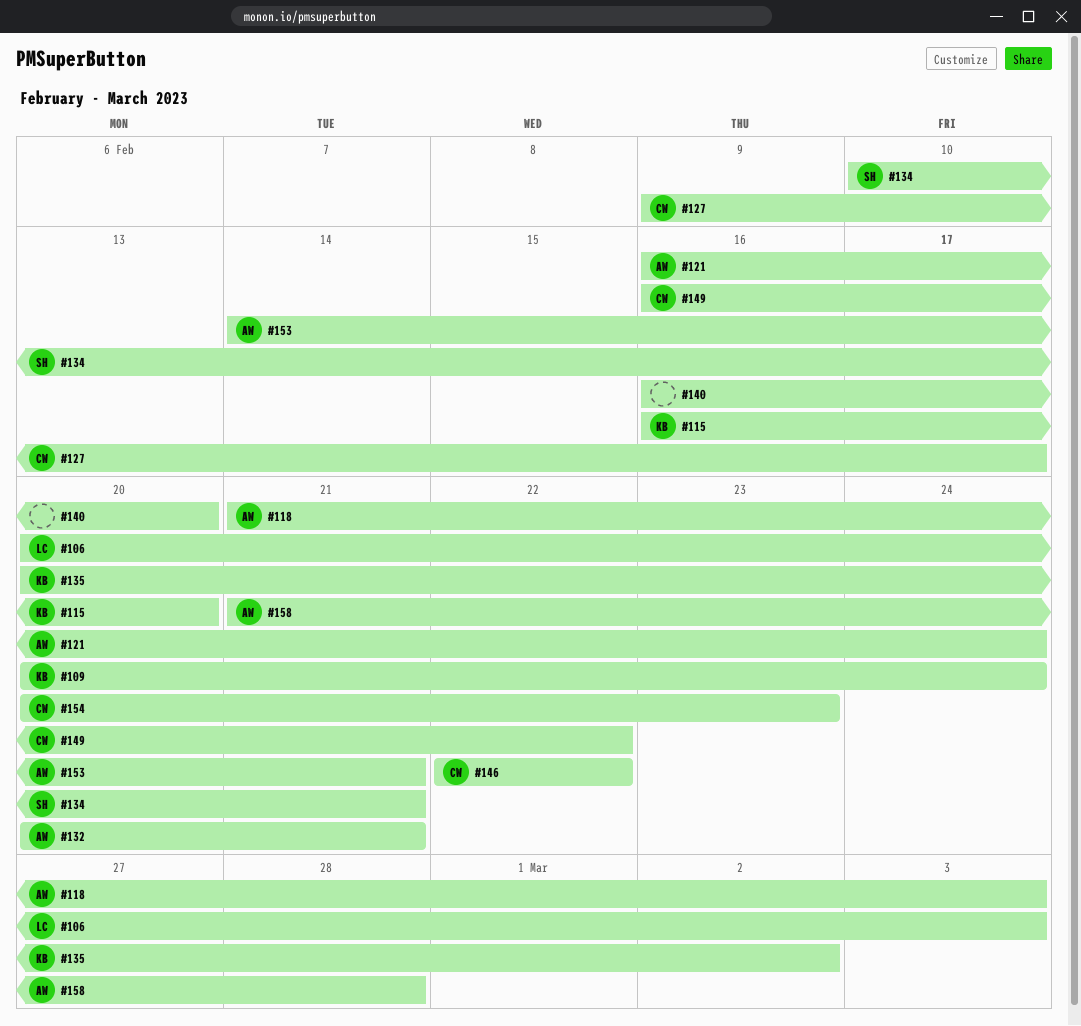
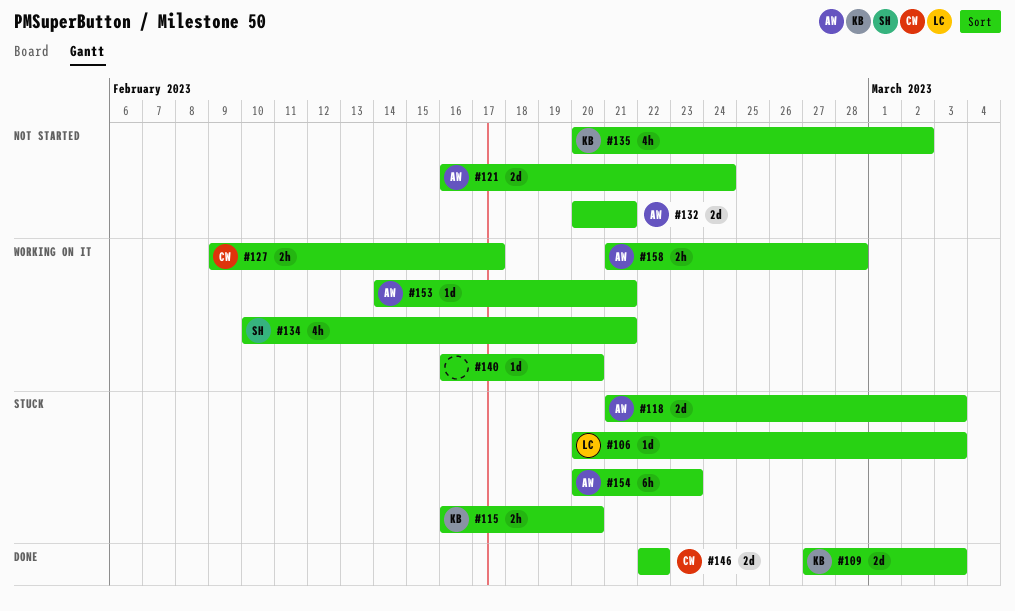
#109, start: Feb 20 -> Feb 27
#109, due: Feb 24 -> Mar 3
#149: present -> none
#154, owner: CW -> AW

